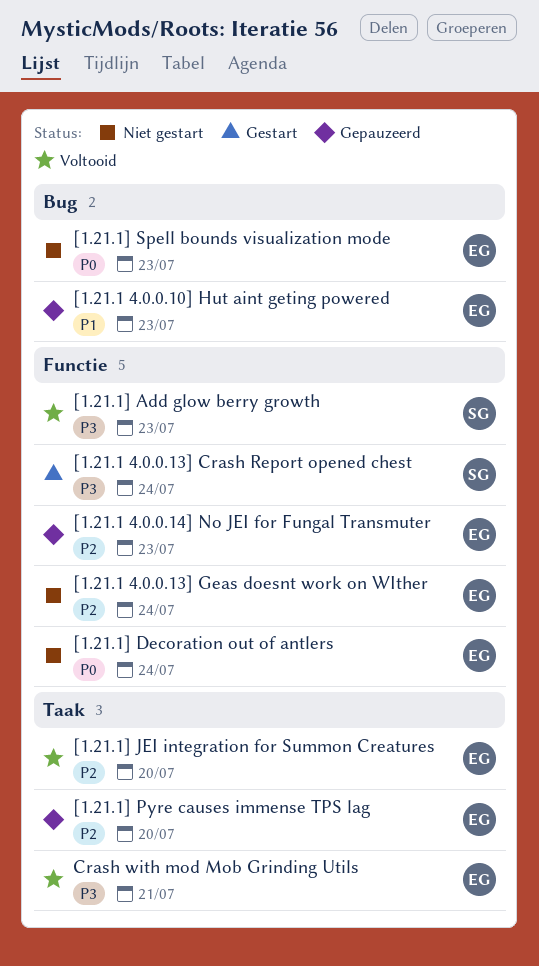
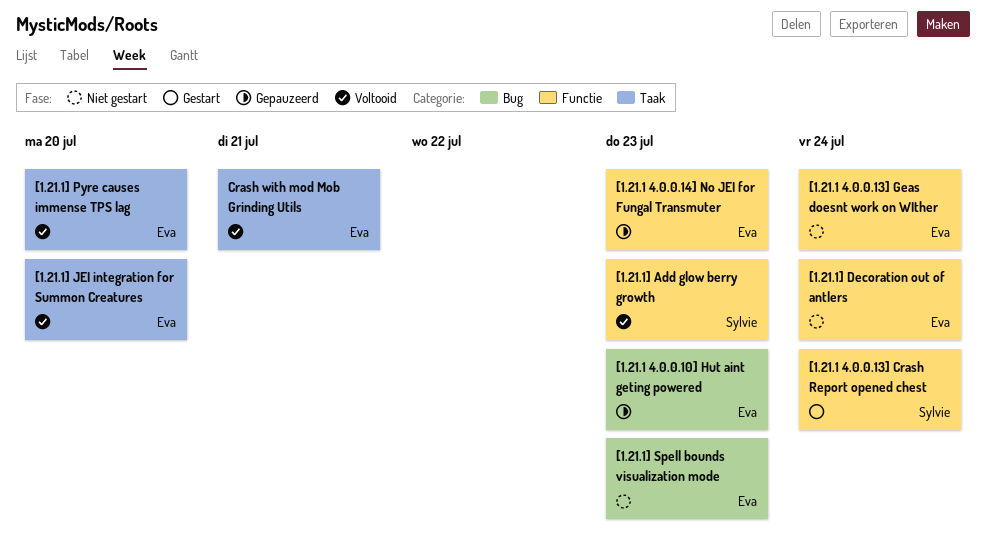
[1.21.1] Pyre causes immense TPS lag, status: Gepauzeerd -> Voltooid

